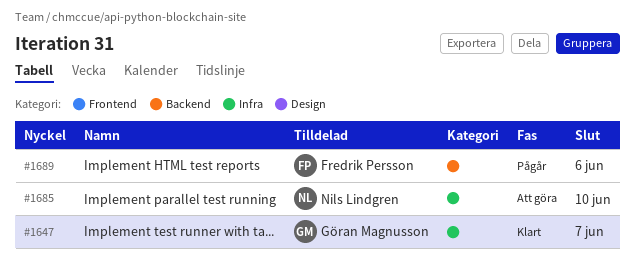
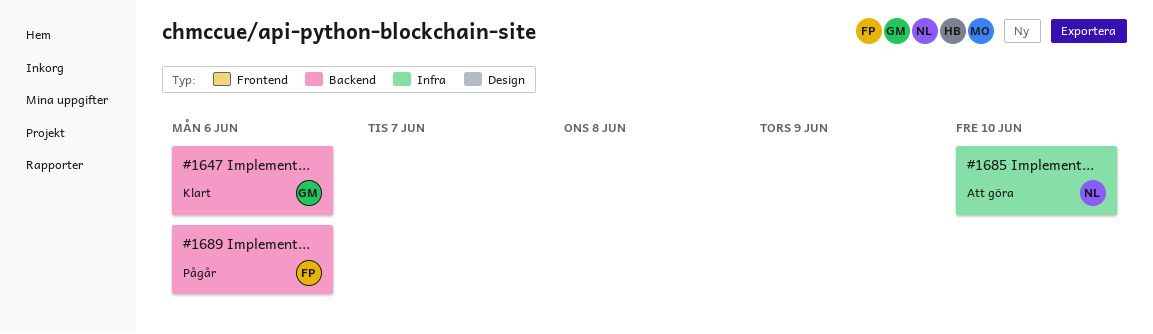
#1647, label: Infra -> Backend
#1647, due: Jun 7 -> Jun 6

